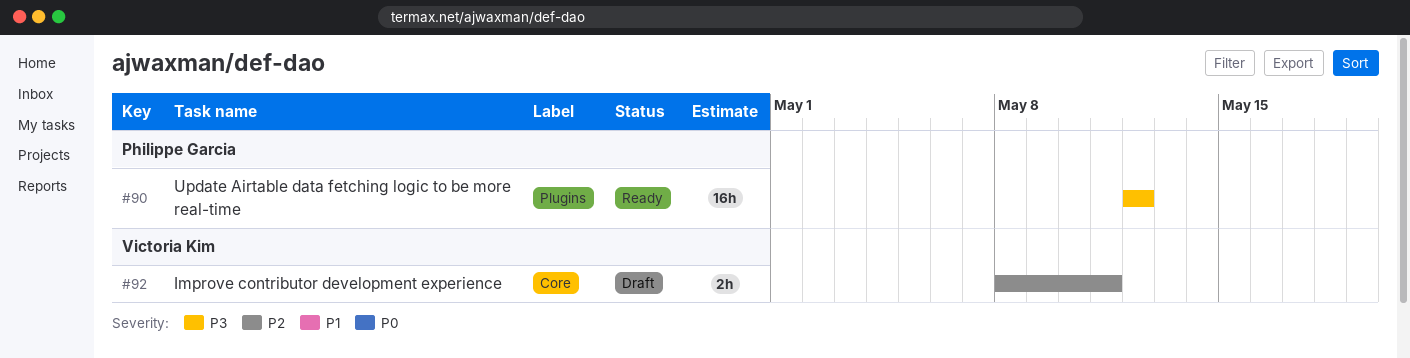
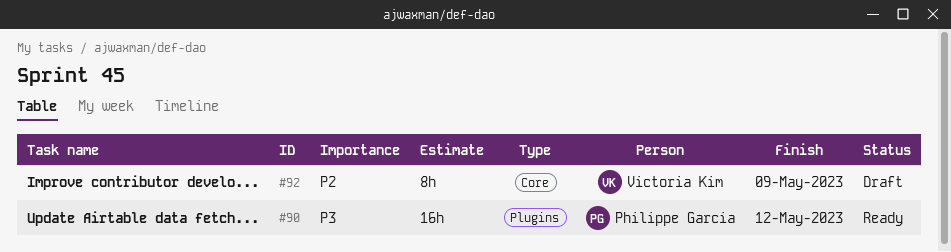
#92, estimate: 2h -> 8h
#92, due: May 11 -> May 9

